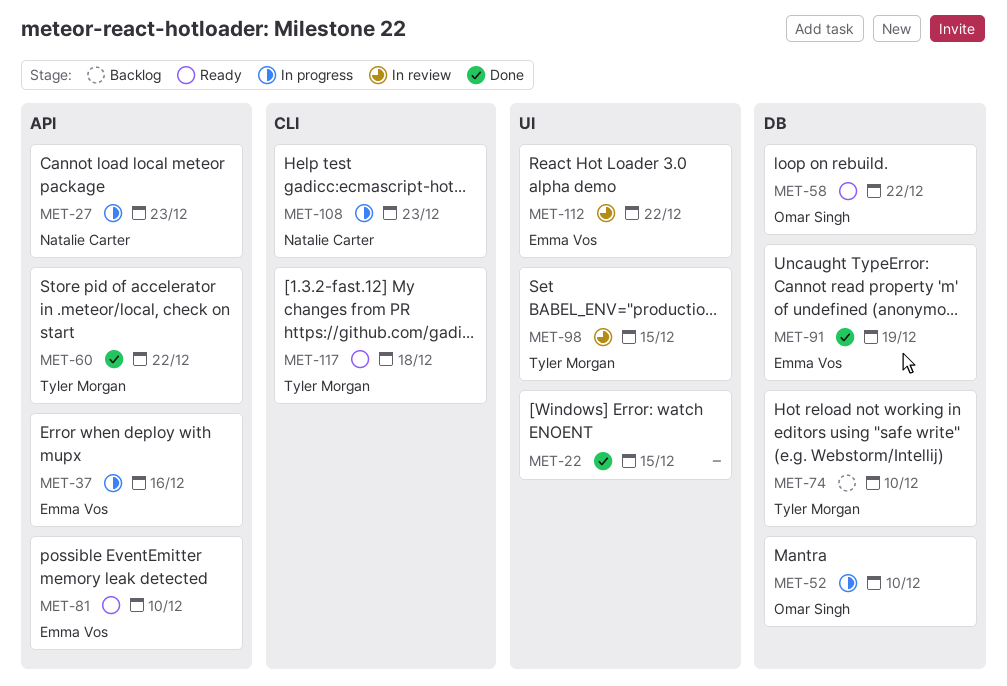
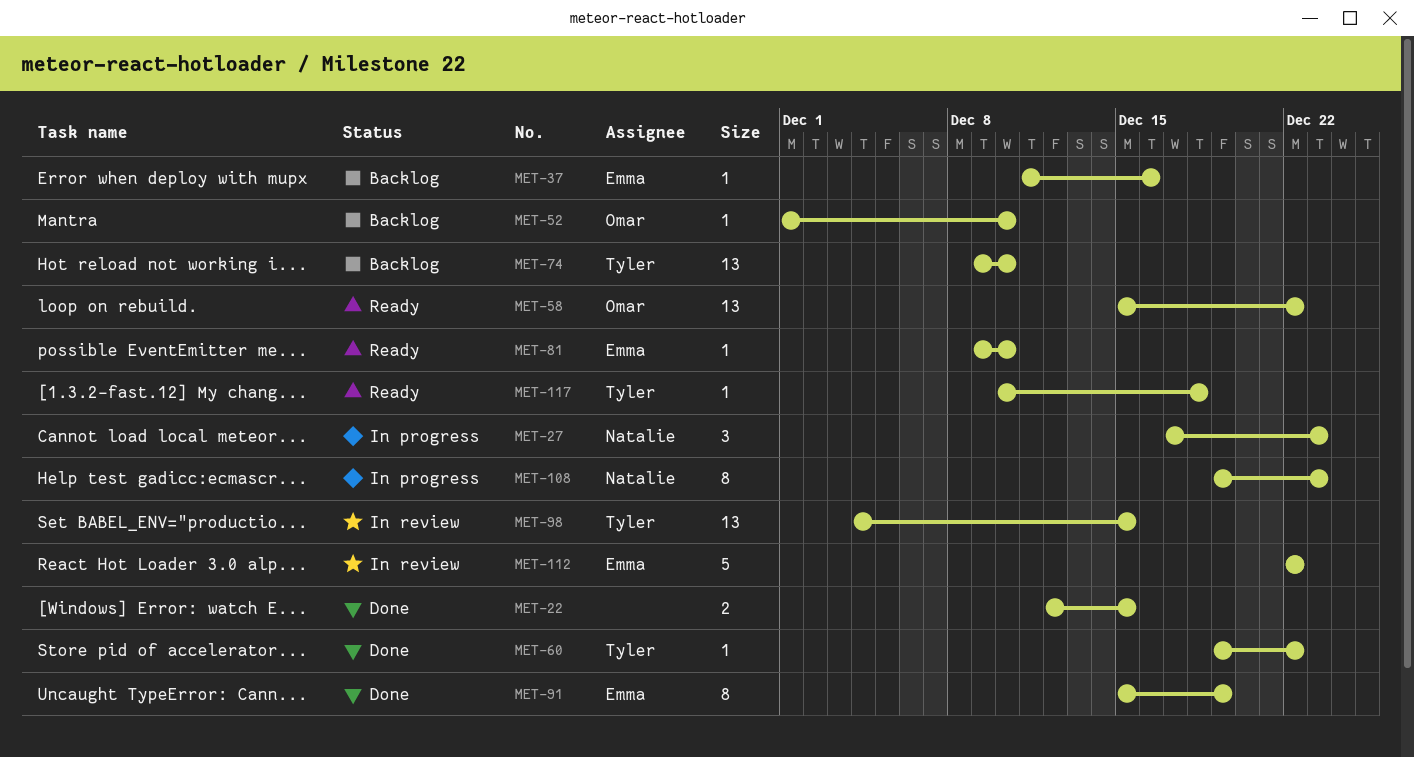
MET-37, status: In progress -> Backlog
MET-52, status: In progress -> Backlog

